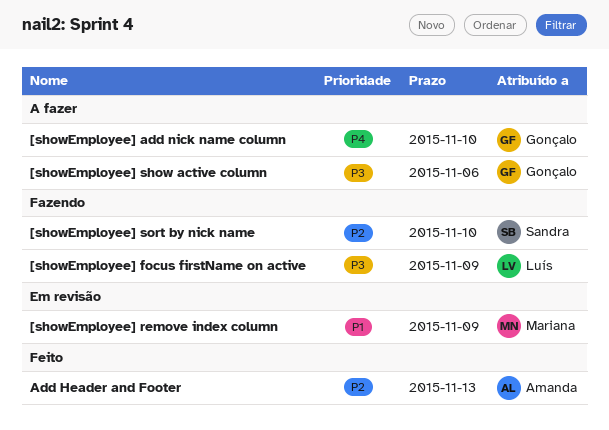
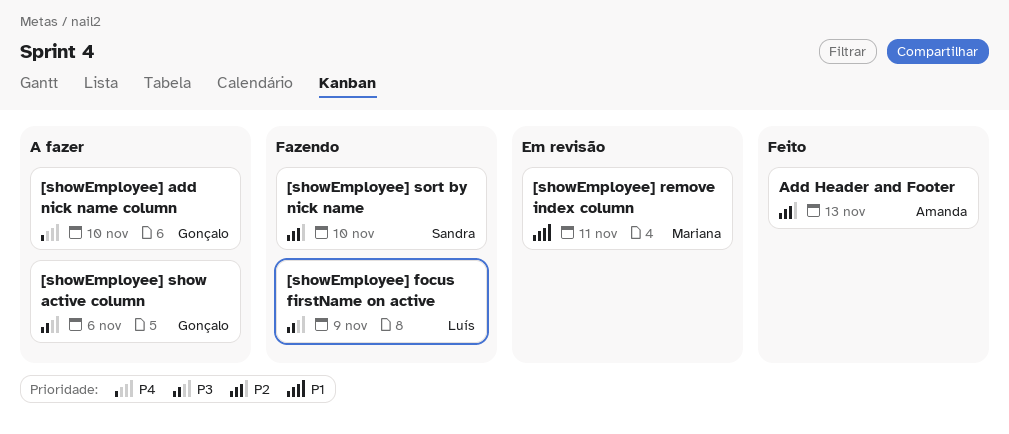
[showEmployee] remove index column, due: Nov 9 -> Nov 11

